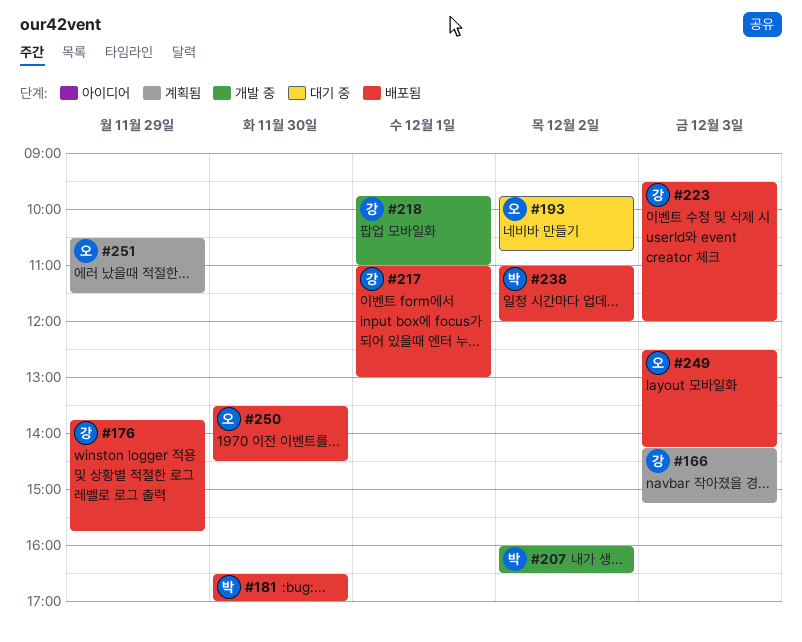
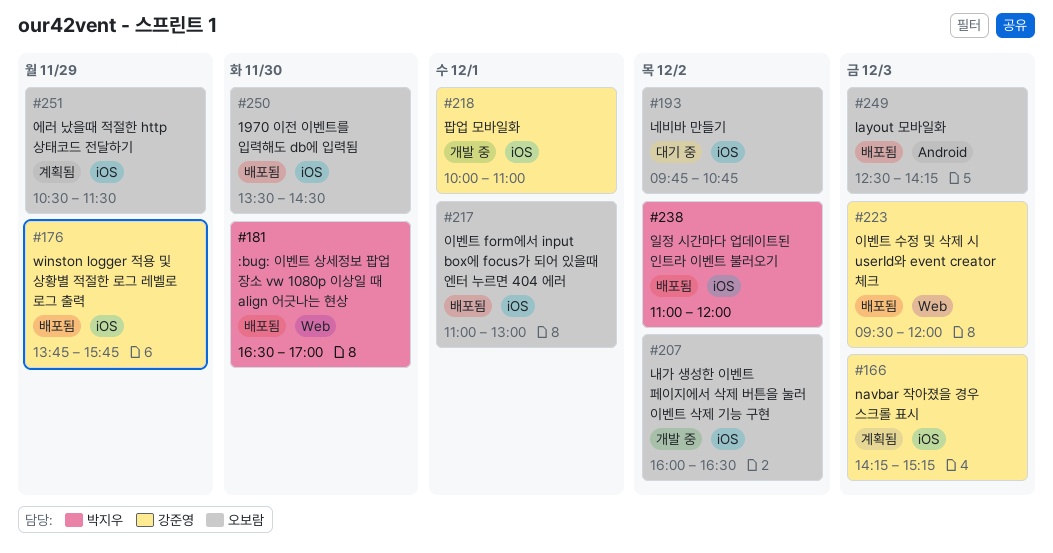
#207, owner: 박지우 -> 오보람
#217, owner: 강준영 -> 오보람
#218, begins: 09:45 -> 10:00

